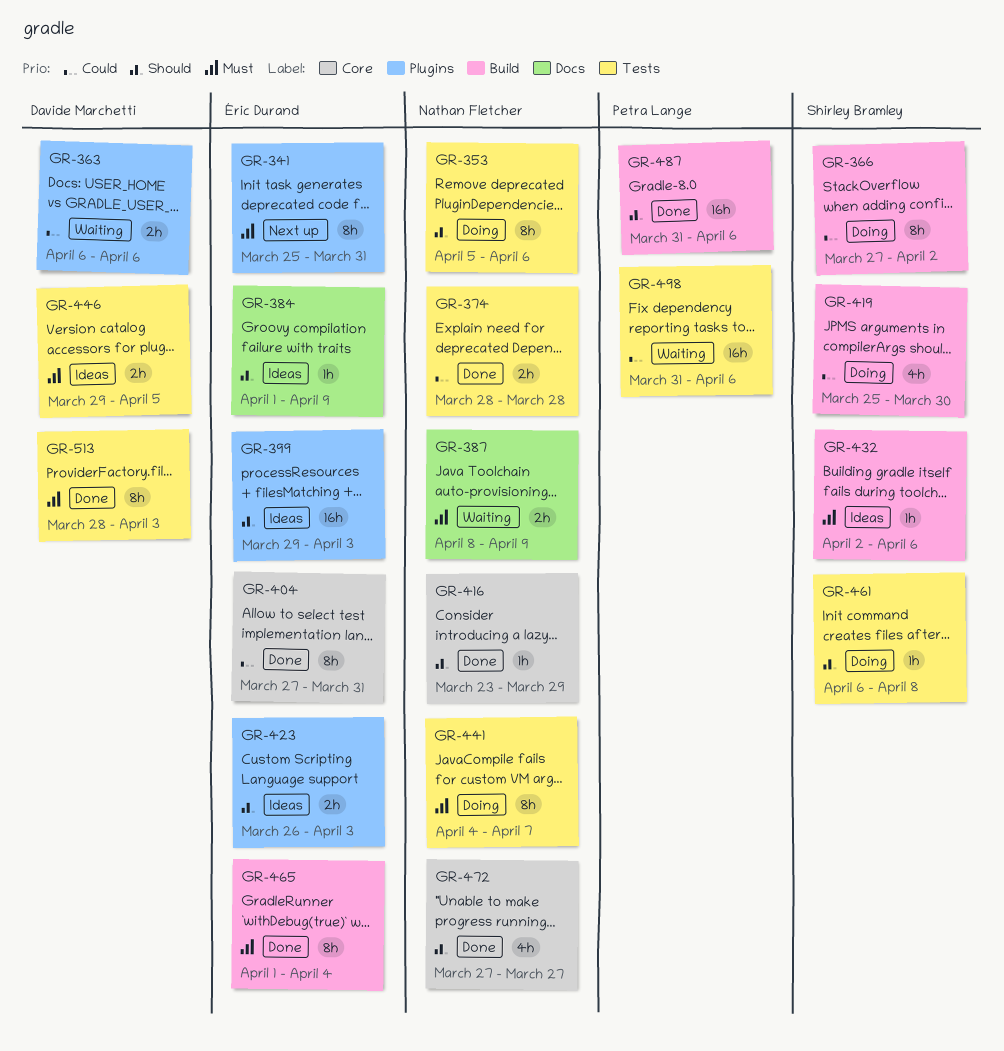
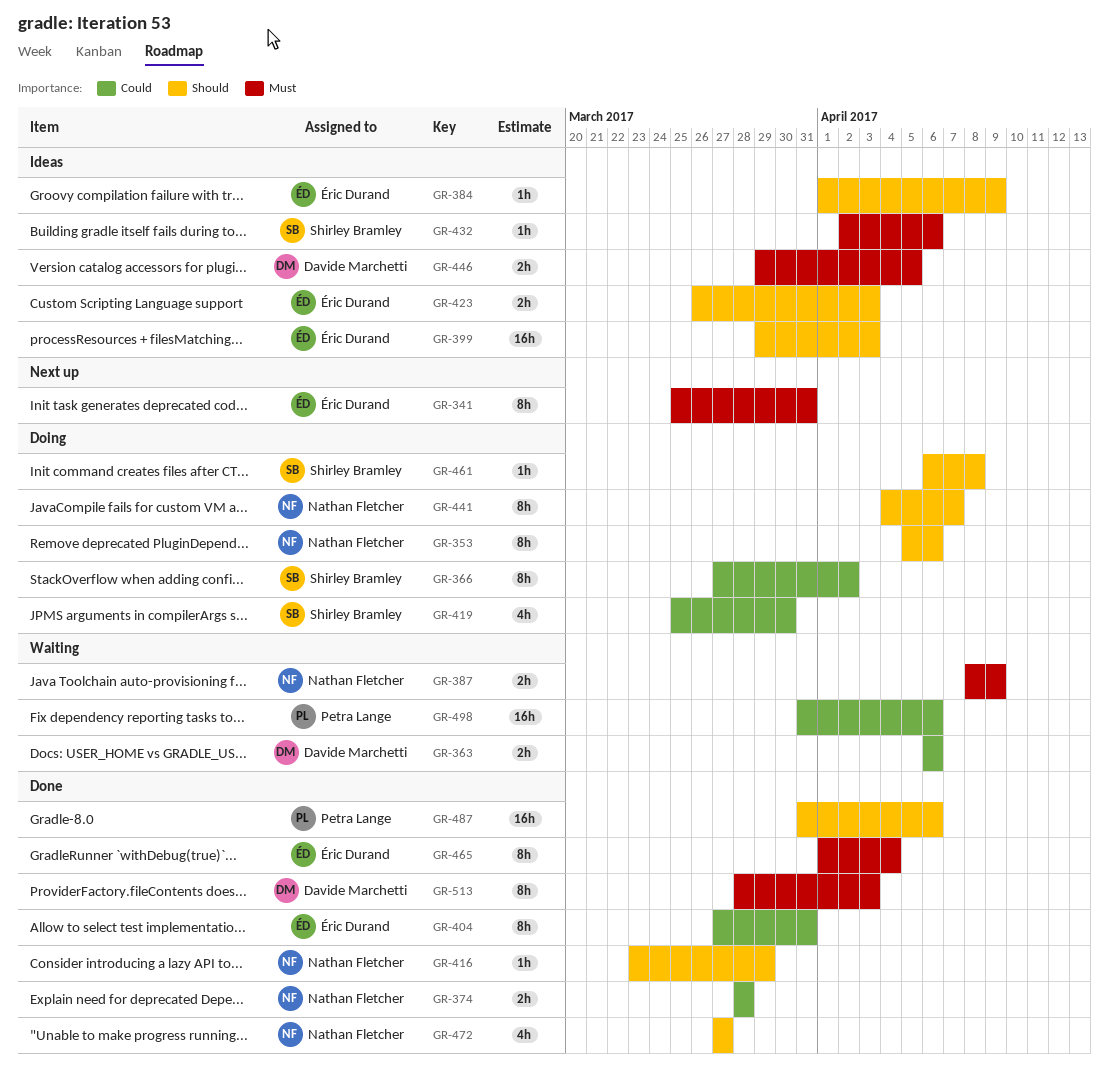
GR-441, priority: Must -> Should

